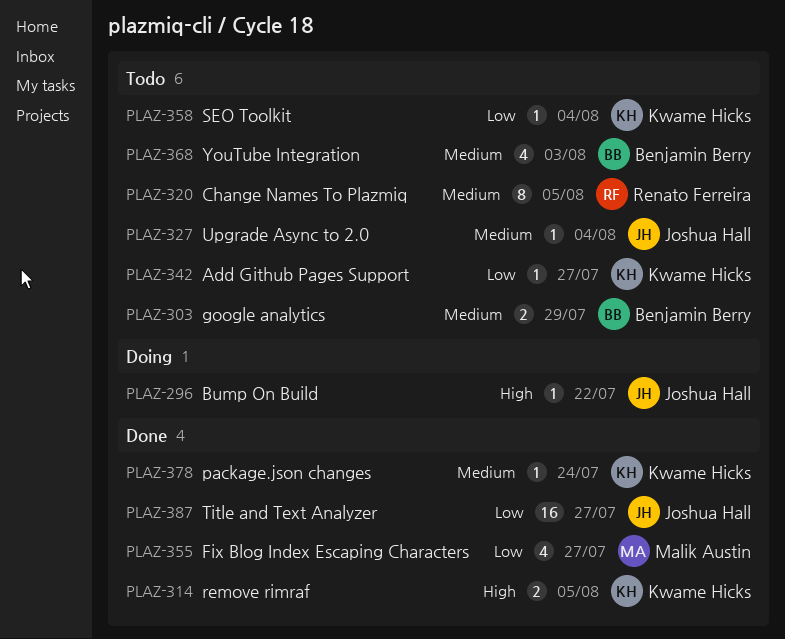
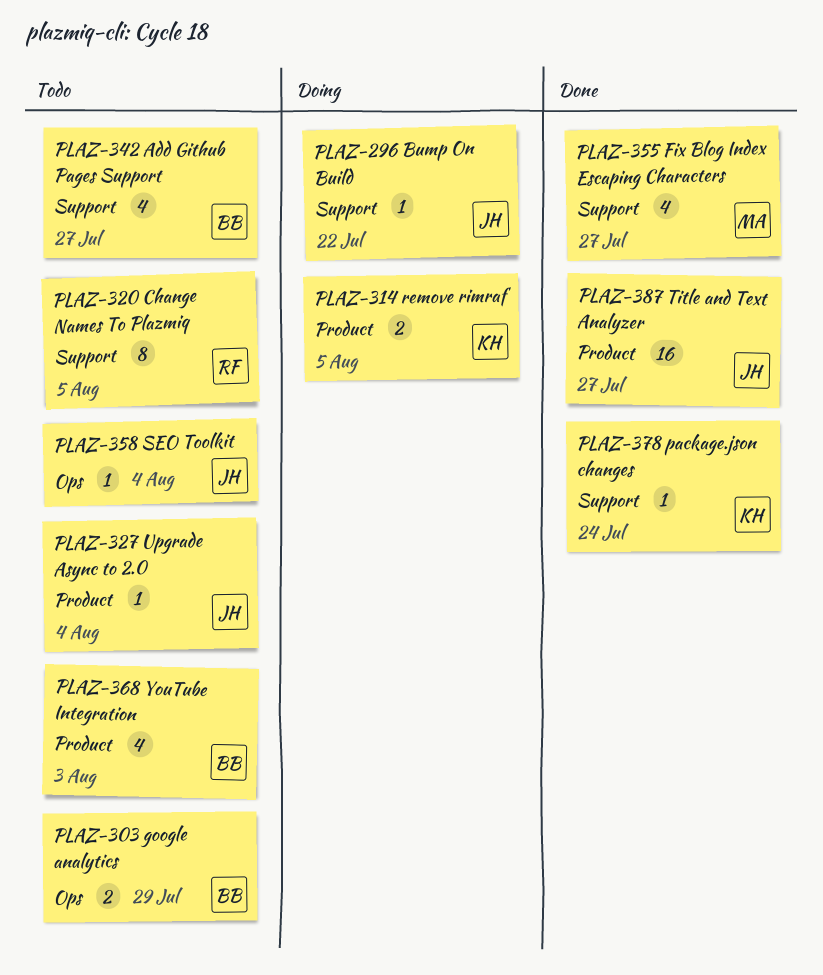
PLAZ-314, status: Done -> Doing
PLAZ-342, owner: Kwame Hicks -> Benjamin Berry
PLAZ-342, estimate: 1 -> 4
PLAZ-358, owner: Kwame Hicks -> Joshua Hall

